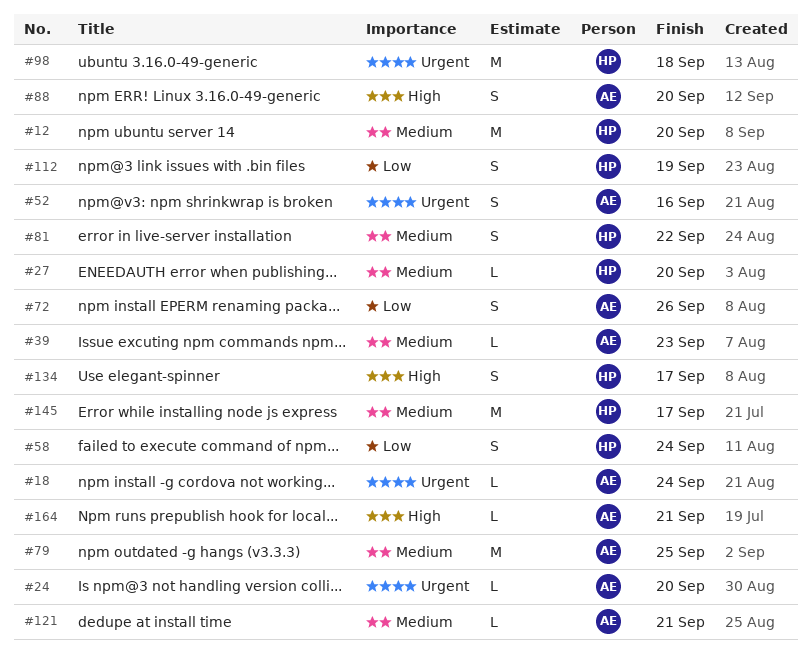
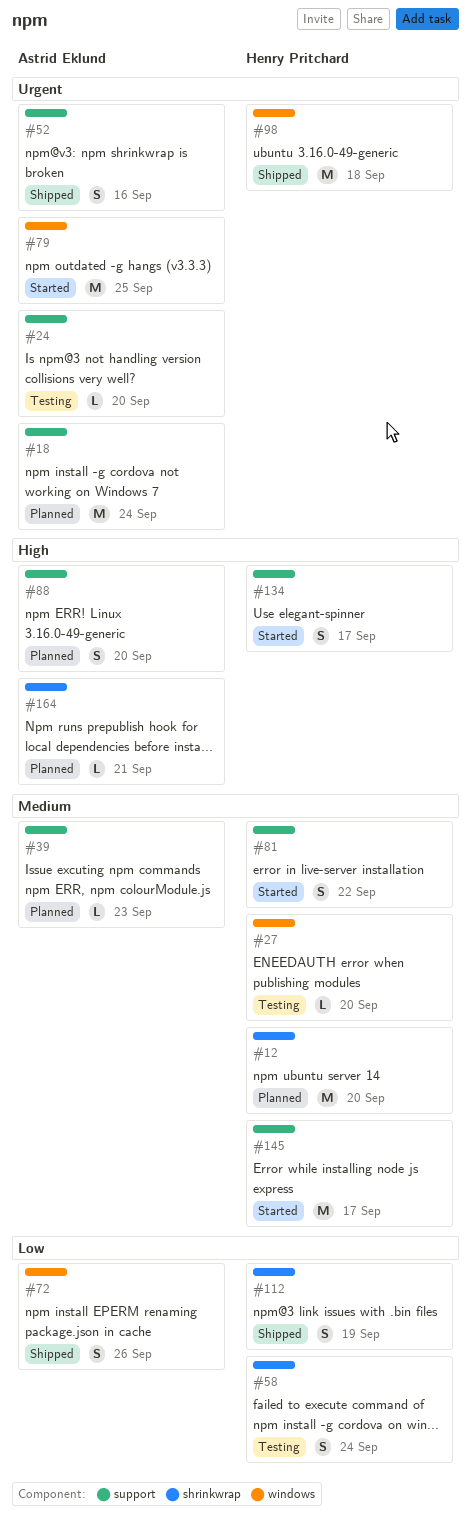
#18, estimate: L -> M
#79, priority: Medium -> Urgent
#121: present -> none

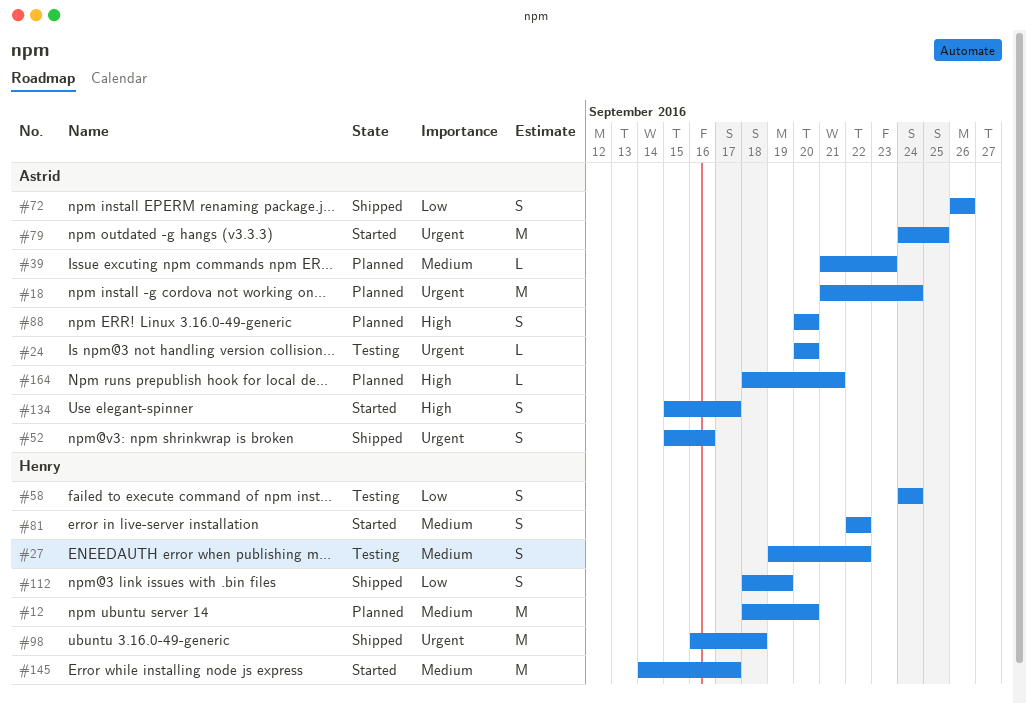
#27, estimate: L -> S
#27, due: Sep 20 -> Sep 22
#134, owner: Henry Pritchard -> Astrid Eklund

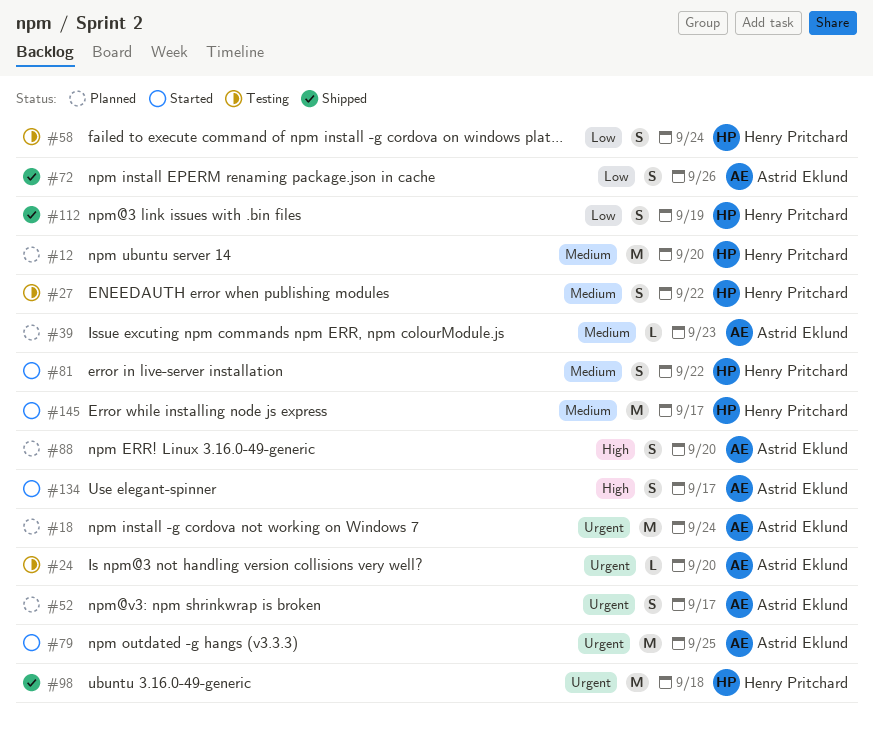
#52, status: Shipped -> Planned
#52, due: Sep 16 -> Sep 17
#164: present -> none

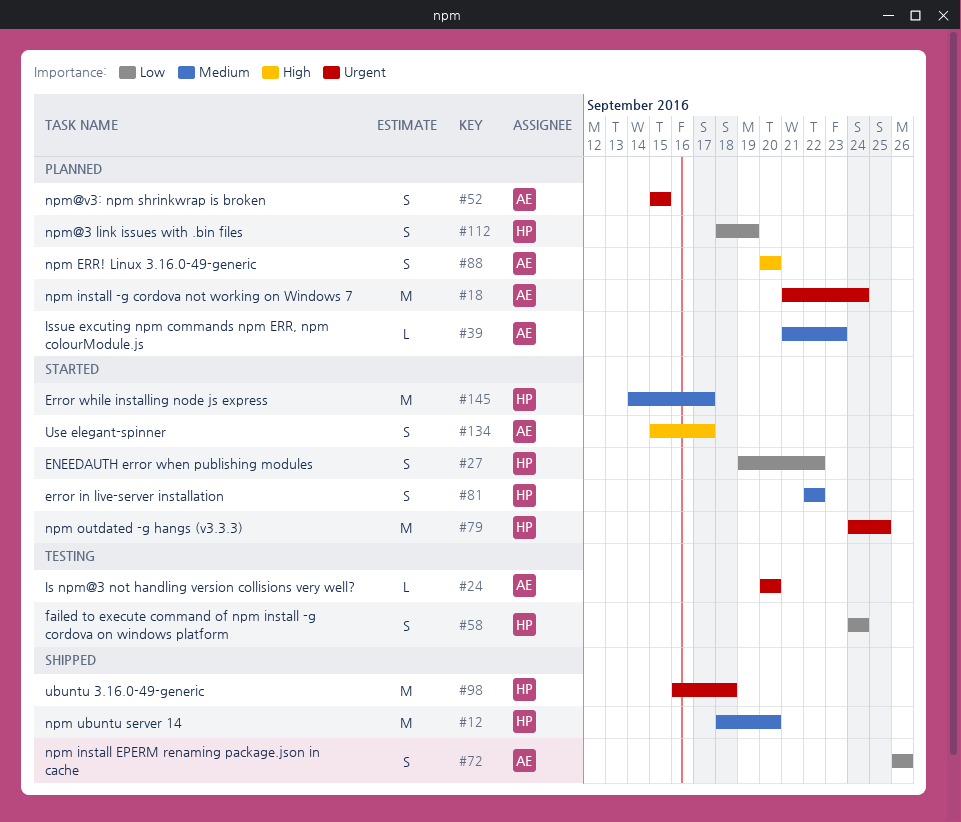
#12, status: Planned -> Shipped
#27, status: Testing -> Started
#27, priority: Medium -> Low
#52, due: Sep 17 -> Sep 15
#79, owner: Astrid Eklund -> Henry Pritchard
#112, status: Shipped -> Planned

